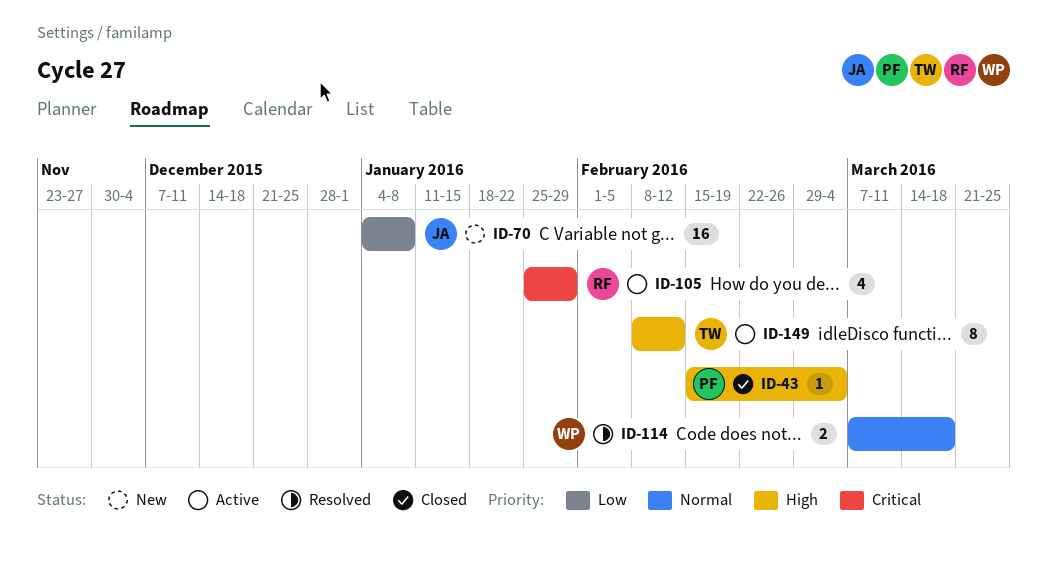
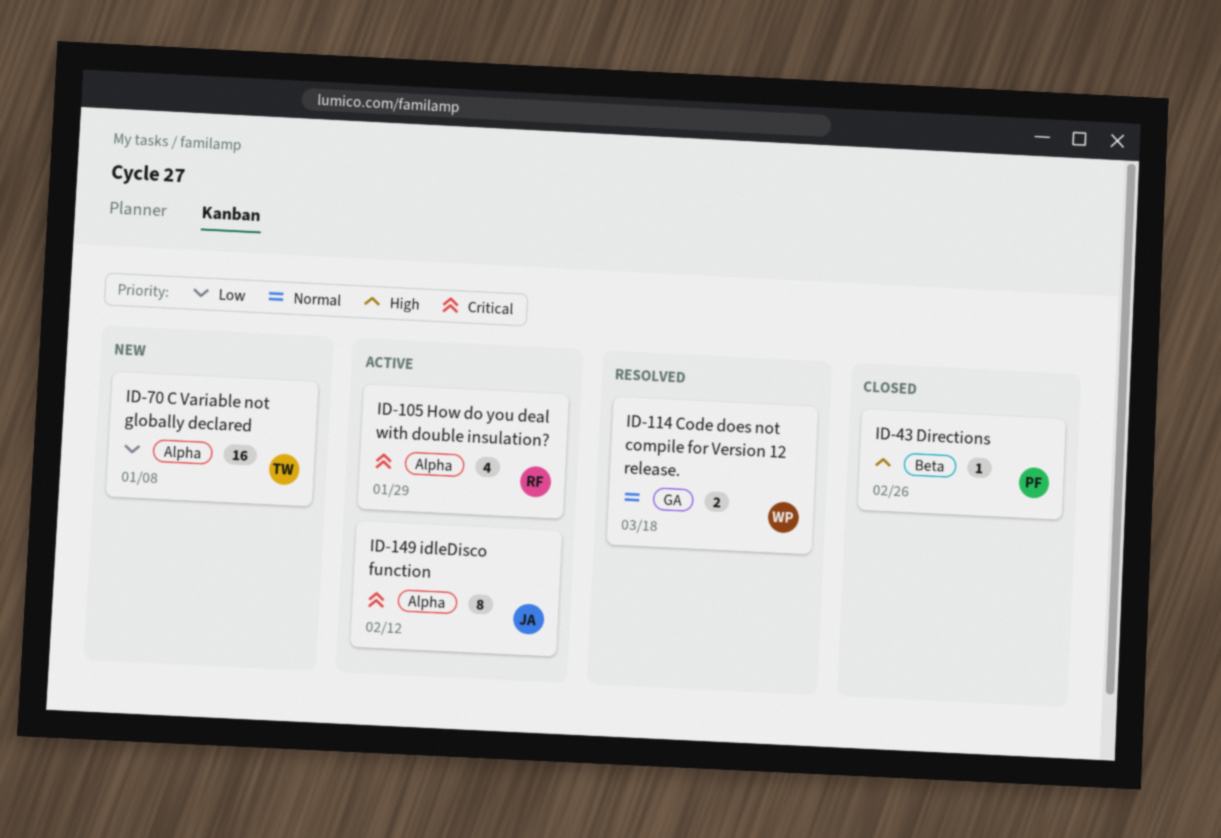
ID-43, due: Mar 4 -> Feb 26
ID-70, owner: JA -> TW
ID-149, owner: TW -> JA
ID-149, priority: High -> Critical

